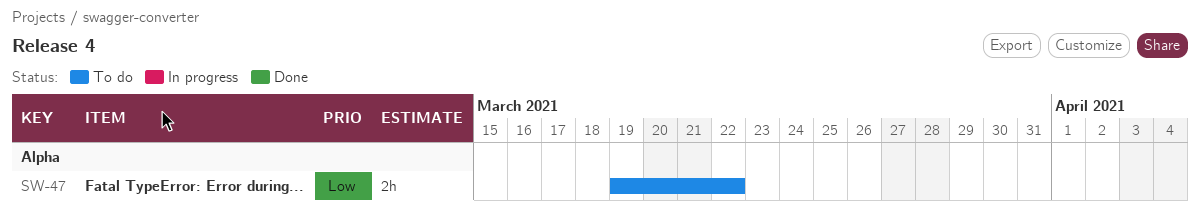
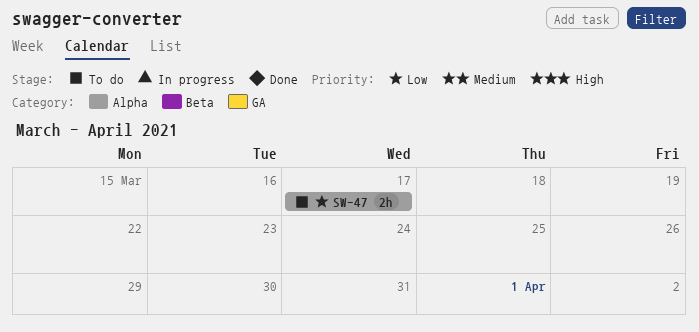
SW-47, start: Mar 19 -> Mar 17
SW-47, due: Mar 22 -> Mar 17

